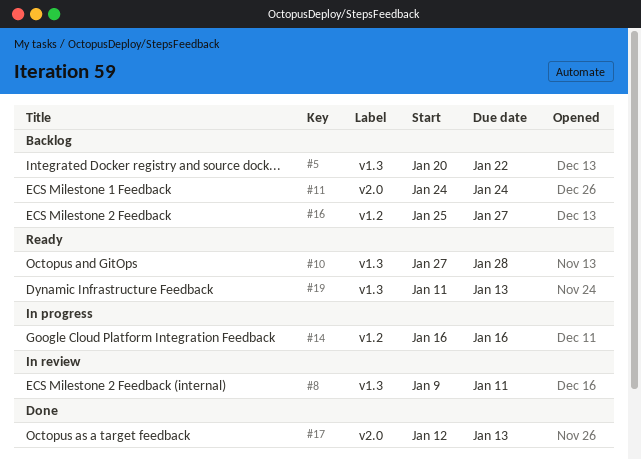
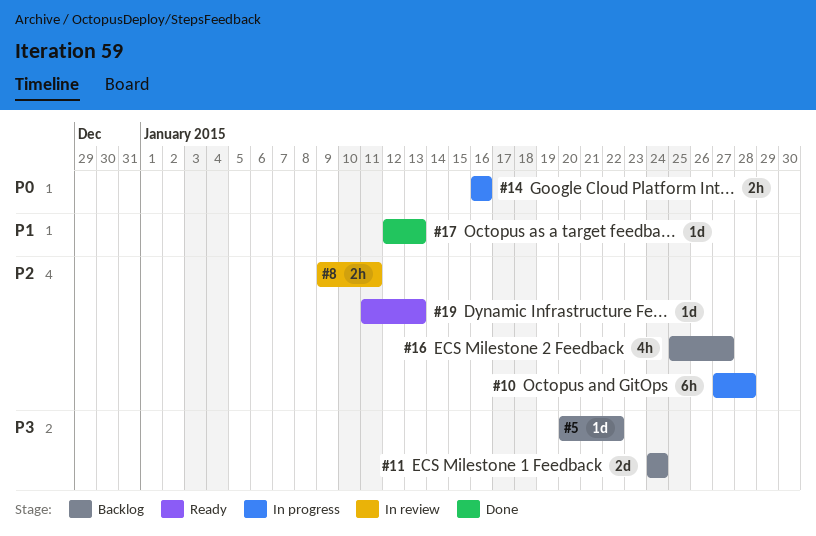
#10, status: Ready -> In progress

